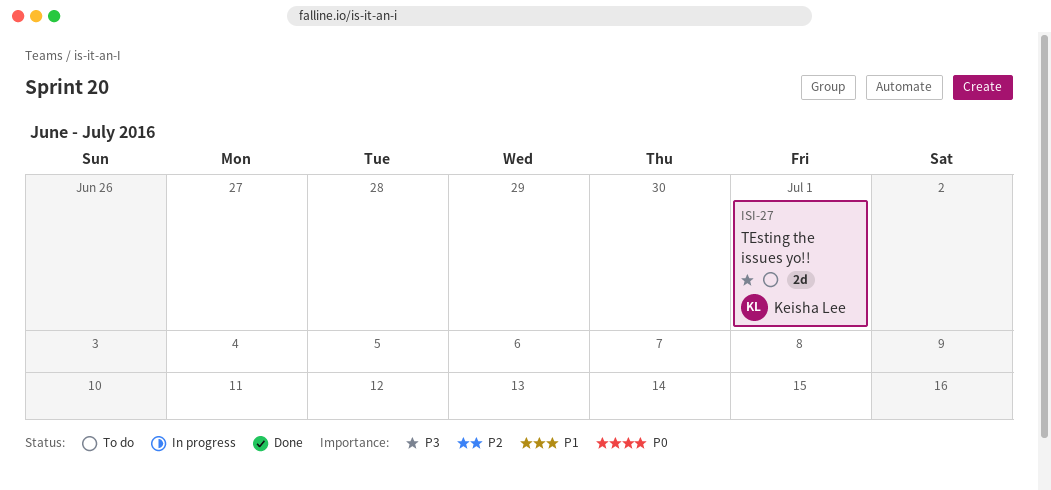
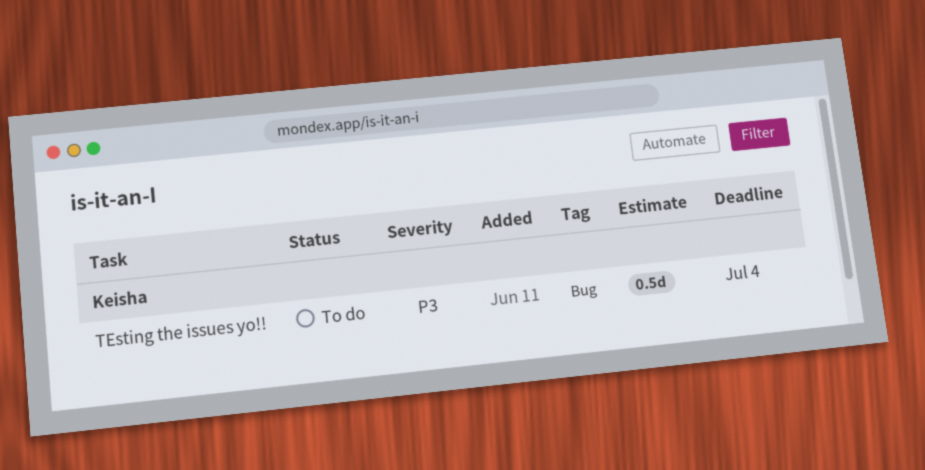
TEsting the issues yo!!, estimate: 2d -> 0.5d
TEsting the issues yo!!, due: Jul 1 -> Jul 4

